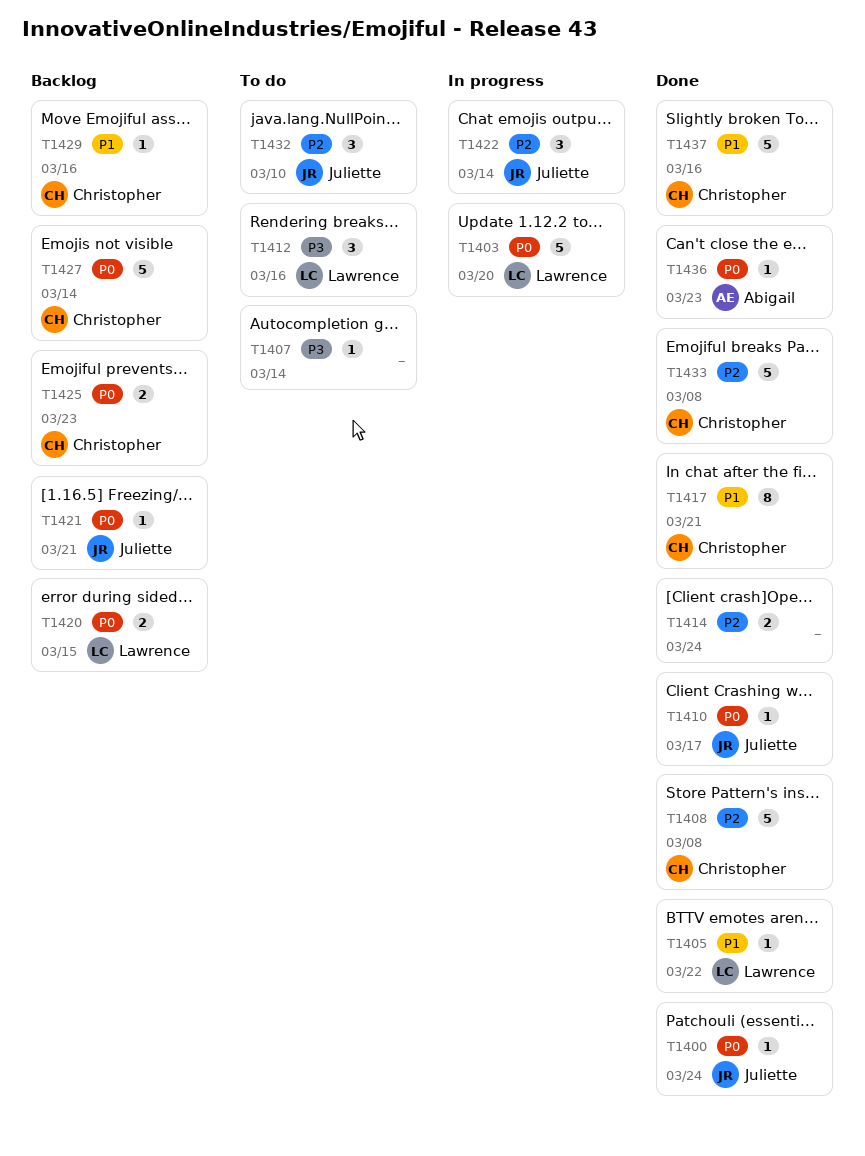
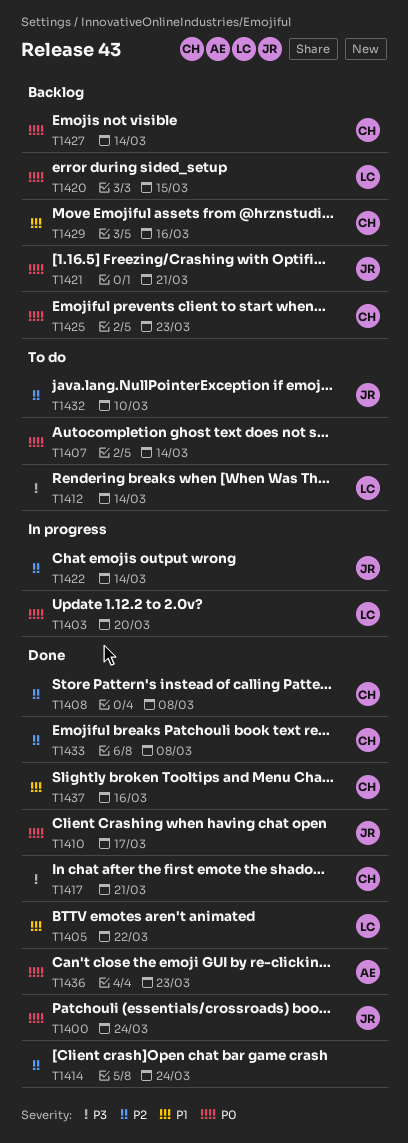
T1407, priority: P3 -> P0
T1412, due: Mar 16 -> Mar 14
T1417, priority: P1 -> P3

